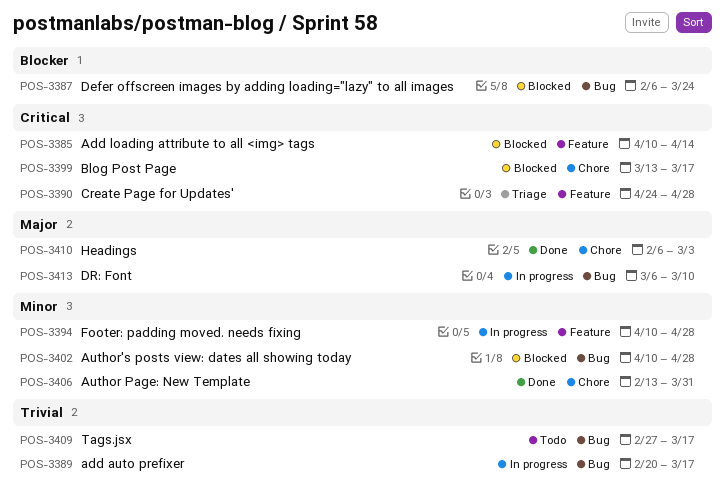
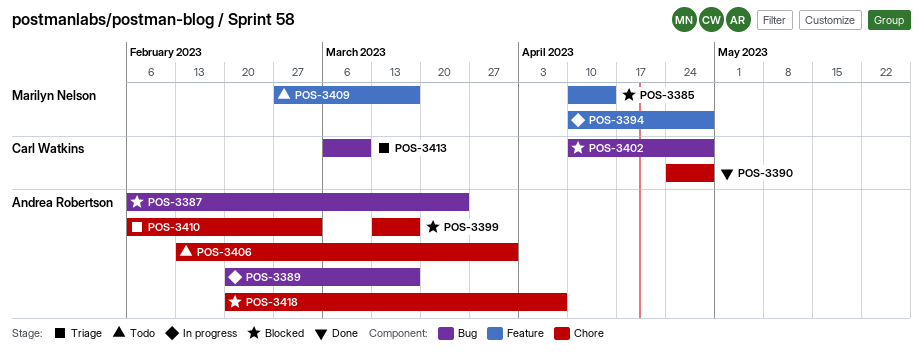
POS-3390, status: Triage -> Done
POS-3390, label: Feature -> Chore
POS-3406, status: Done -> Todo
POS-3409, label: Bug -> Feature
POS-3410, status: Done -> Triage
POS-3413, status: In progress -> Triage
POS-3418: none -> present

